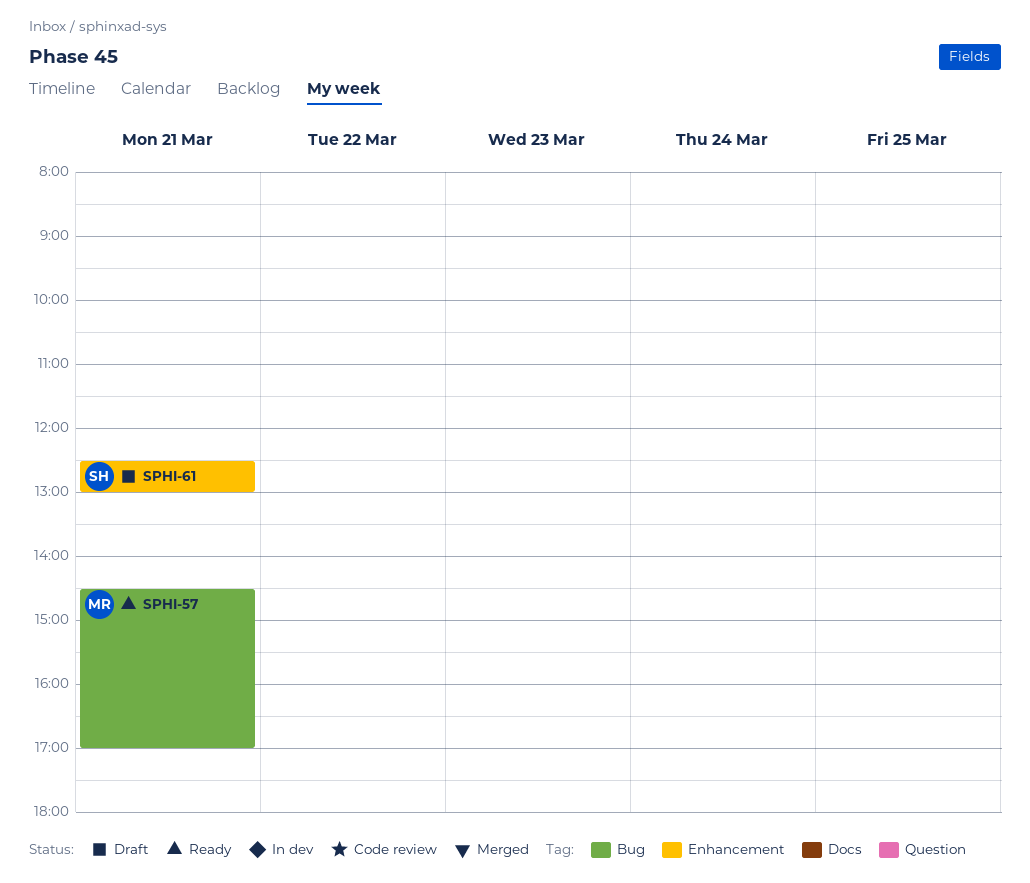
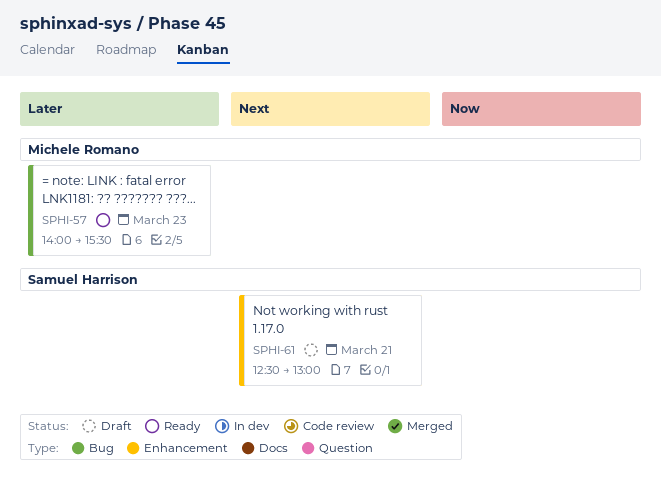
SPHI-57, day: Mar 21 -> Mar 23
SPHI-57, begins: 14:30 -> 14:00
SPHI-57, ends: 17:00 -> 15:30

